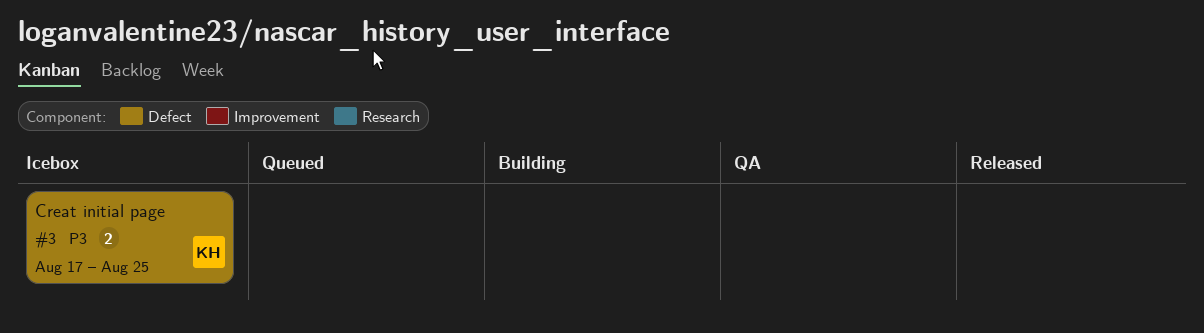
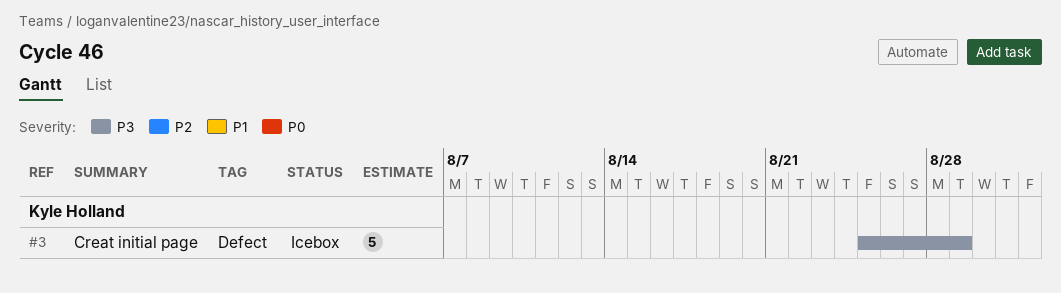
#3, estimate: 2 -> 5
#3, start: Aug 17 -> Aug 25
#3, due: Aug 25 -> Aug 29

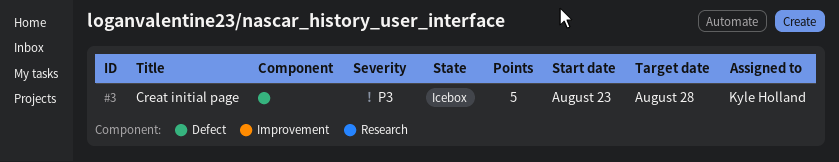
#3, start: Aug 25 -> Aug 23
#3, due: Aug 29 -> Aug 28

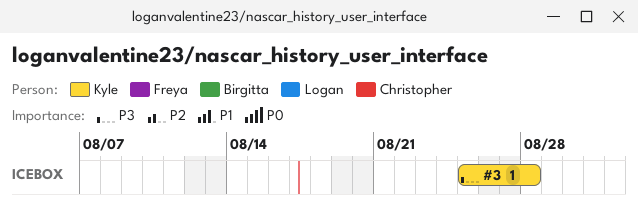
#3, estimate: 5 -> 1
#3, start: Aug 23 -> Aug 25

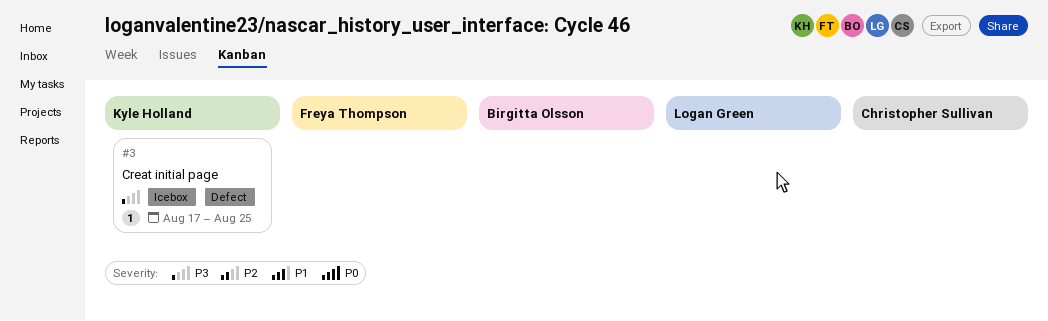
#3, start: Aug 25 -> Aug 17
#3, due: Aug 28 -> Aug 25

